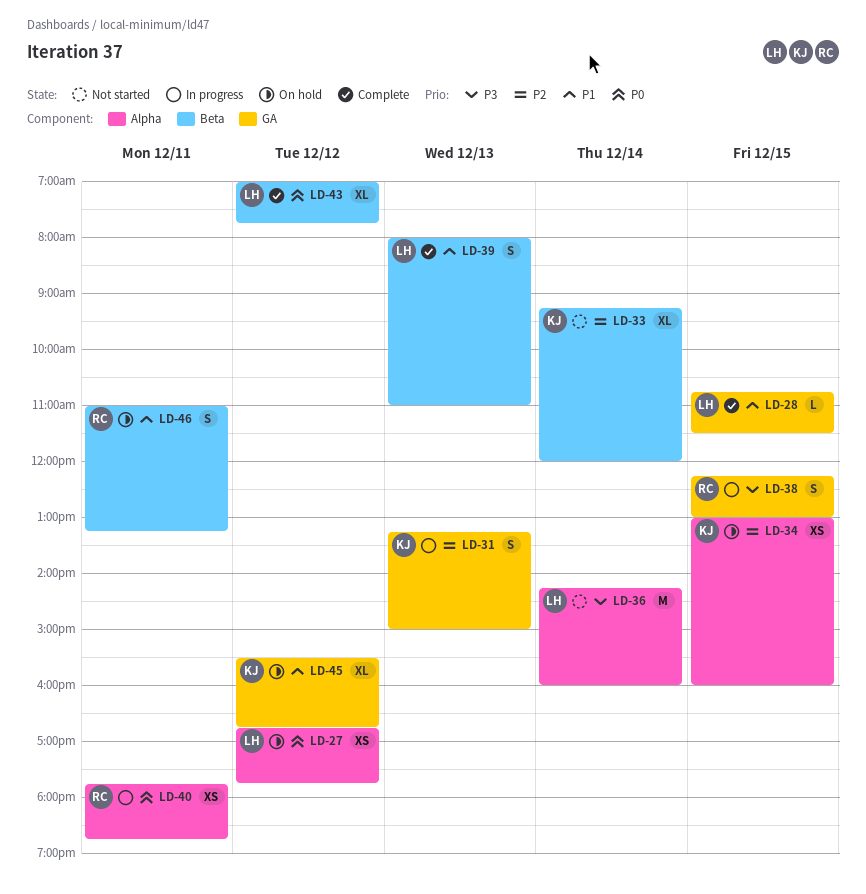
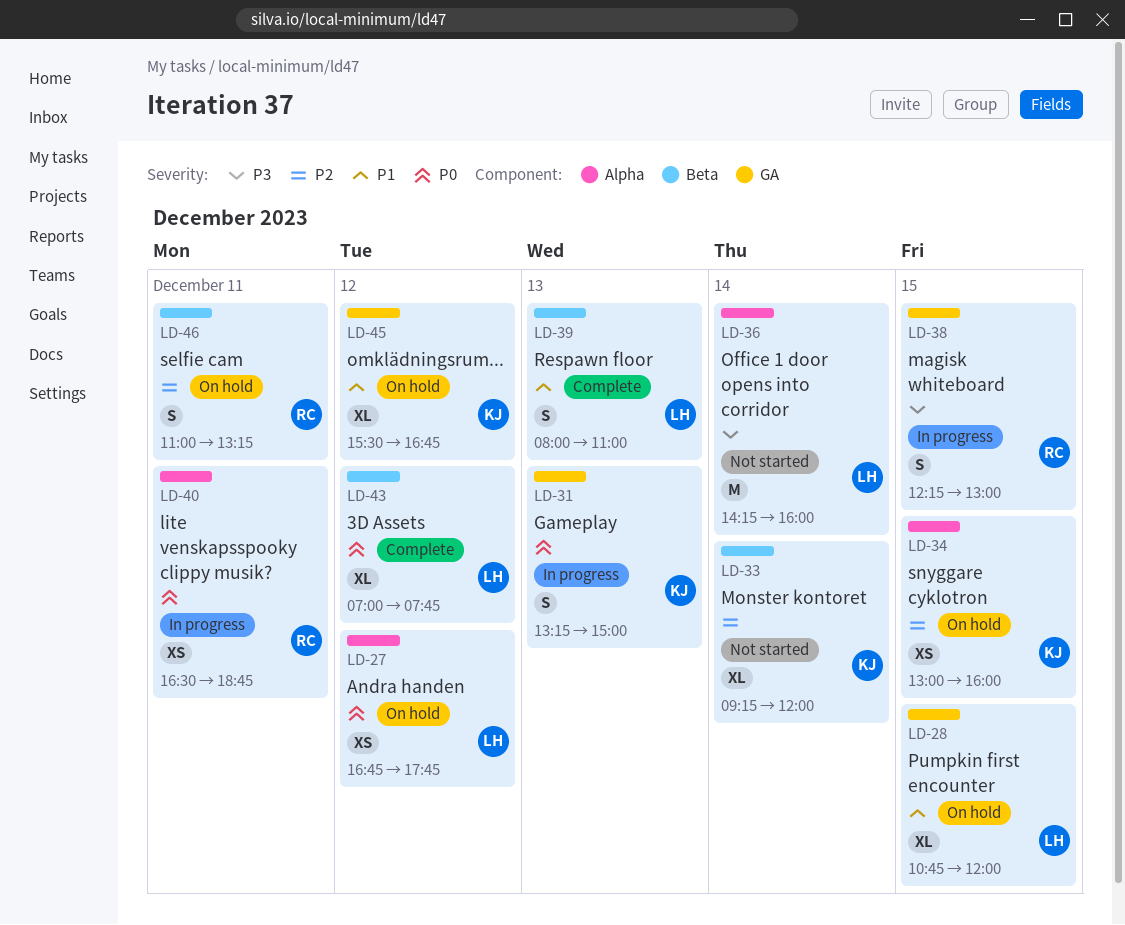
LD-28, status: Complete -> On hold
LD-28, estimate: L -> XL
LD-28, ends: 11:30 -> 12:00
LD-31, priority: P2 -> P0
LD-40, begins: 17:45 -> 16:30
LD-46, priority: P1 -> P2

